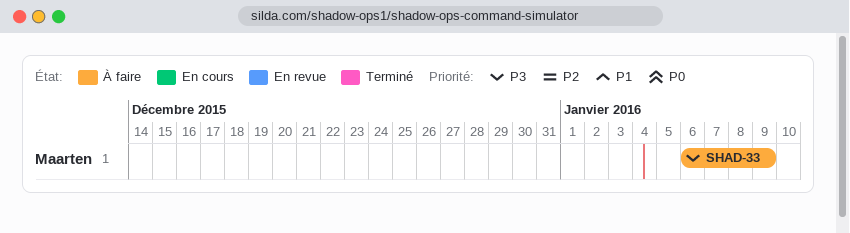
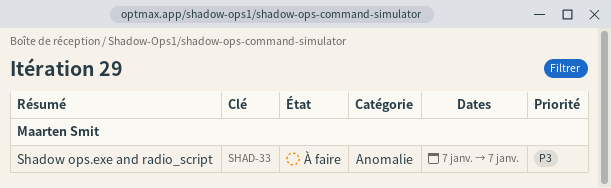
SHAD-33, start: Jan 6 -> Jan 7
SHAD-33, due: Jan 9 -> Jan 7

